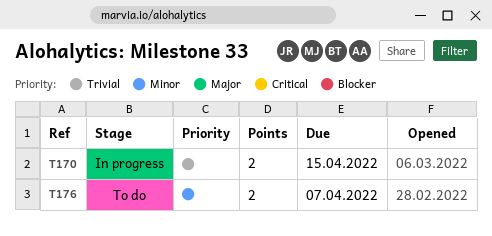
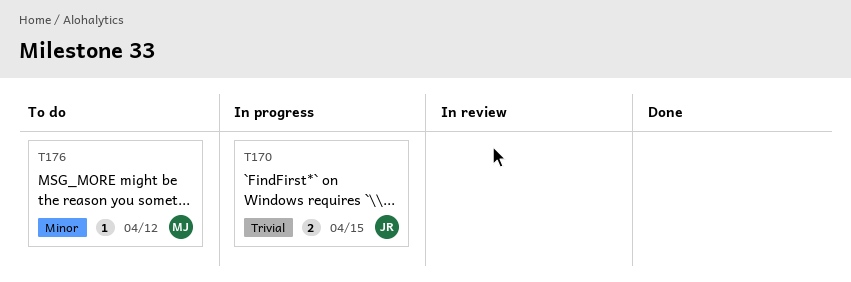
T176, estimate: 2 -> 1
T176, due: Apr 7 -> Apr 12

